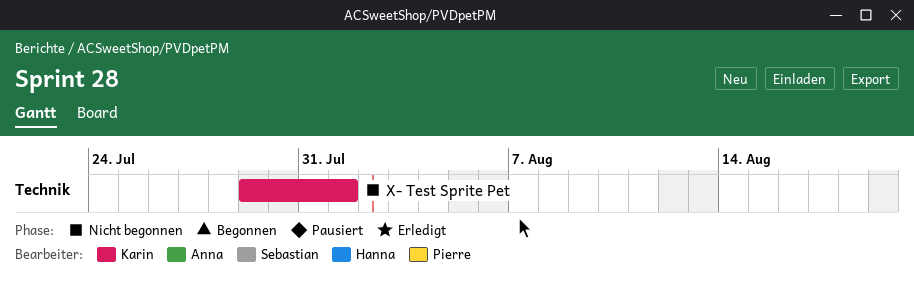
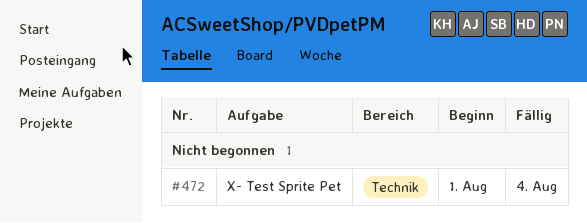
X- Test Sprite Pet, start: Jul 29 -> Aug 1
X- Test Sprite Pet, due: Aug 1 -> Aug 4

